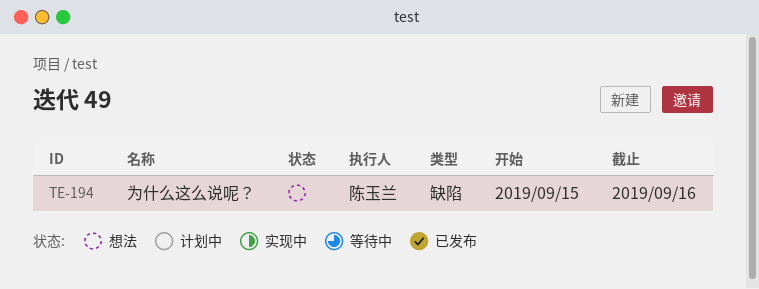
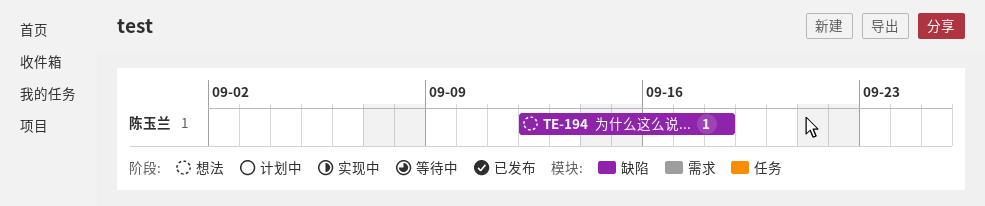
TE-194, start: Sep 15 -> Sep 12
TE-194, due: Sep 16 -> Sep 18

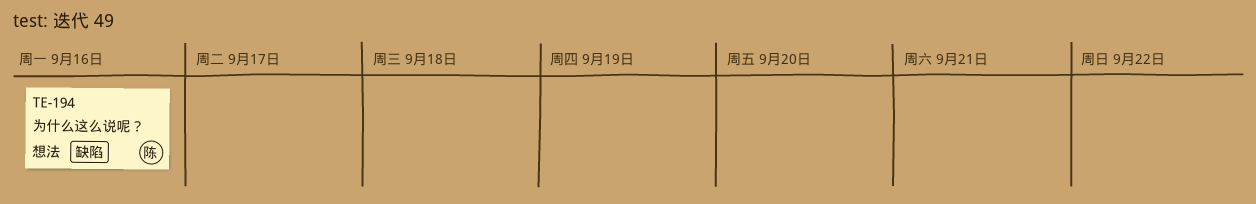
TE-194, due: Sep 18 -> Sep 16

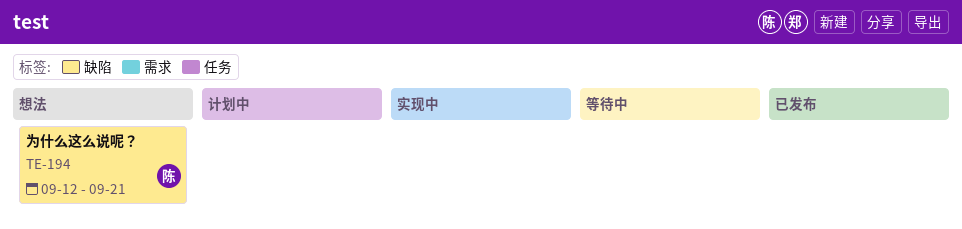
TE-194, due: Sep 16 -> Sep 21

